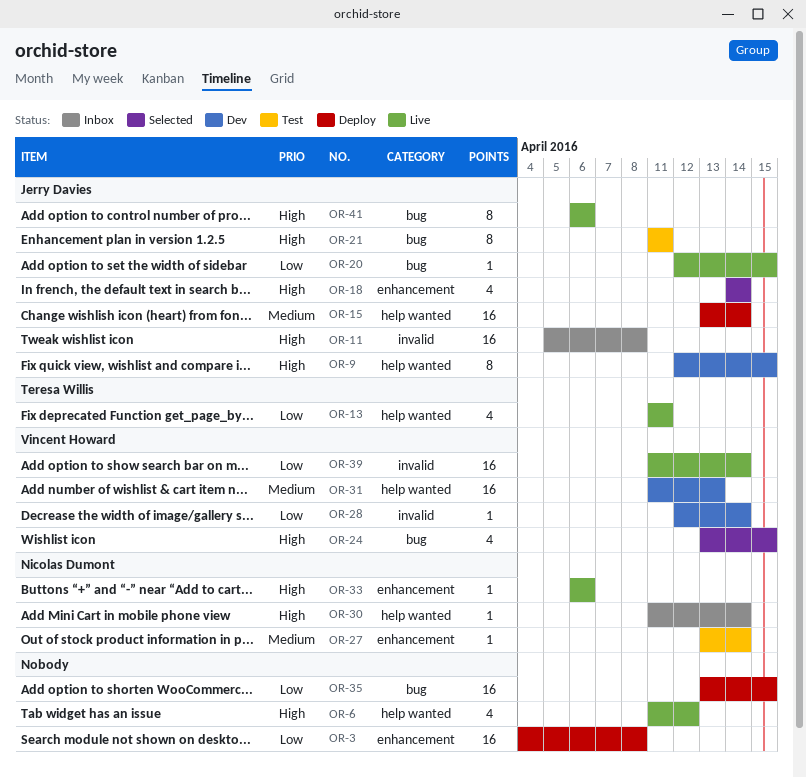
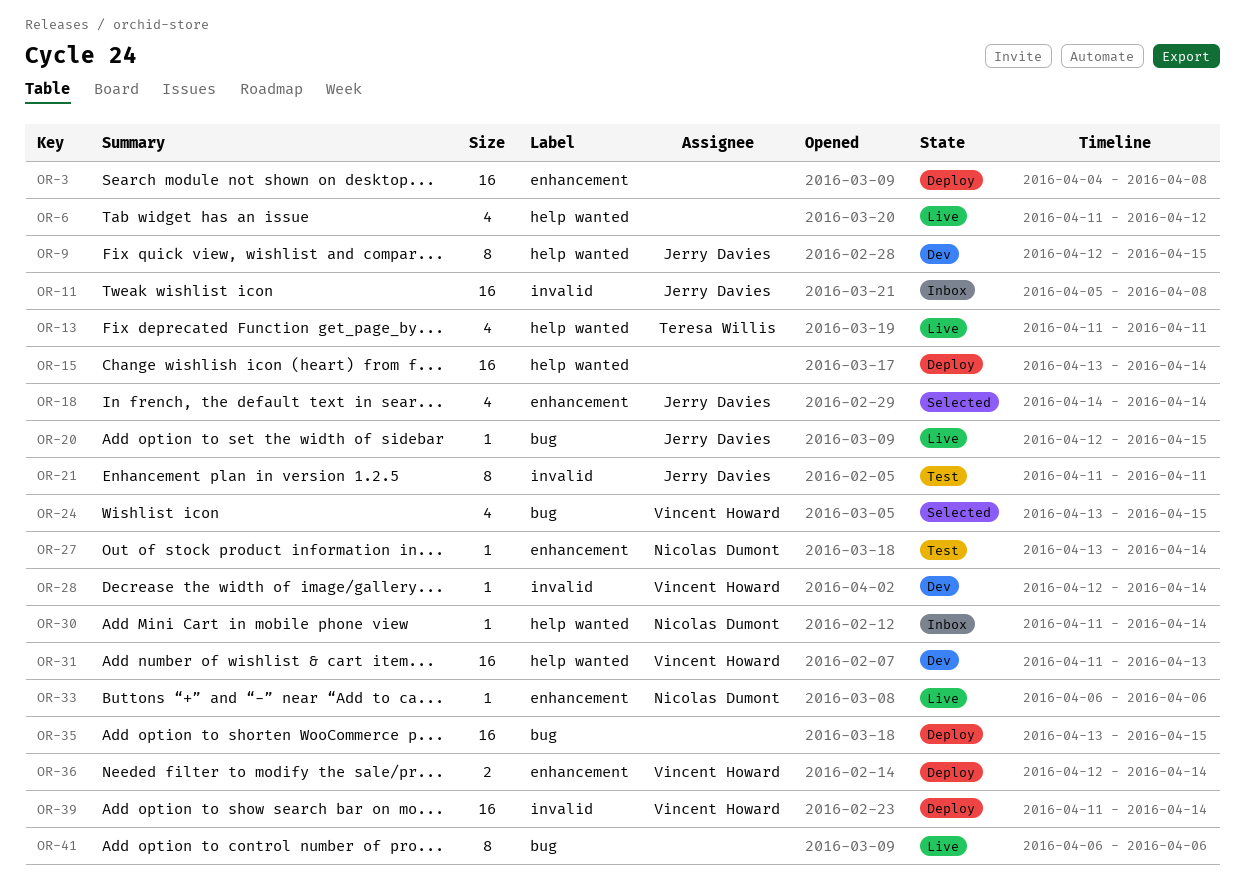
OR-15, owner: Jerry Davies -> none
OR-21, label: bug -> invalid
OR-36: none -> present
OR-39, status: Live -> Deploy
OR-41, owner: Jerry Davies -> none

